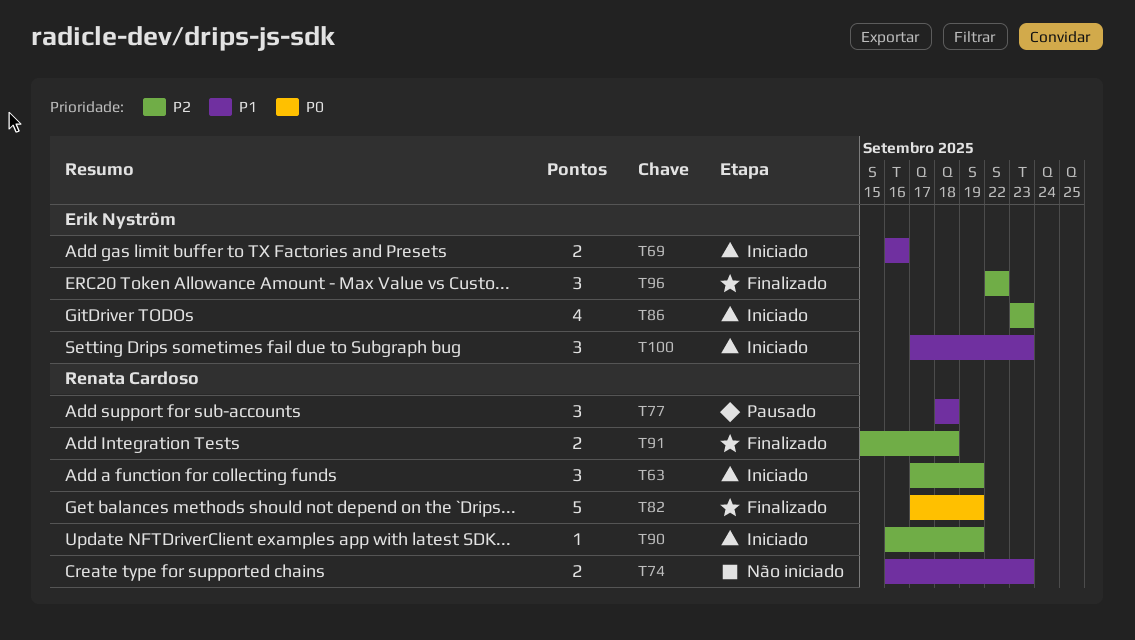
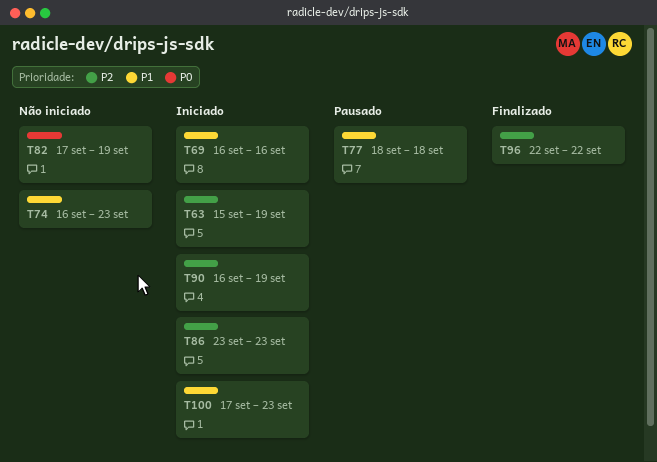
T63, start: Sep 17 -> Sep 15
T82, status: Finalizado -> Não iniciado
T91: present -> none

